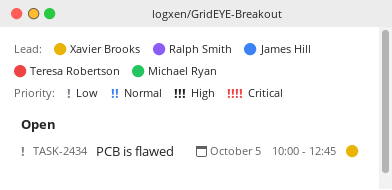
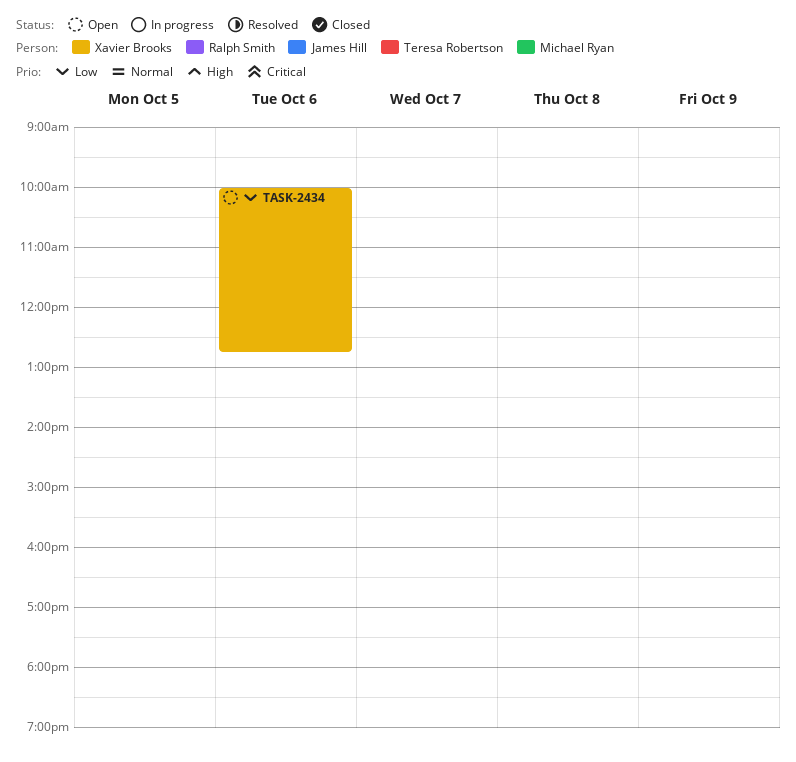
TASK-2434, day: Oct 5 -> Oct 6

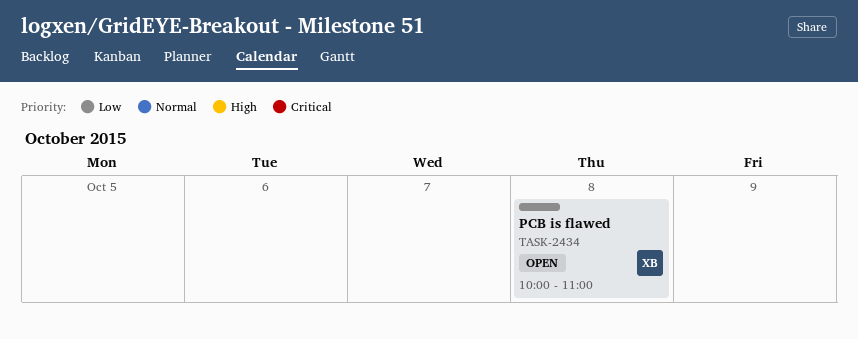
TASK-2434, day: Oct 6 -> Oct 8
TASK-2434, ends: 12:45 -> 11:00

